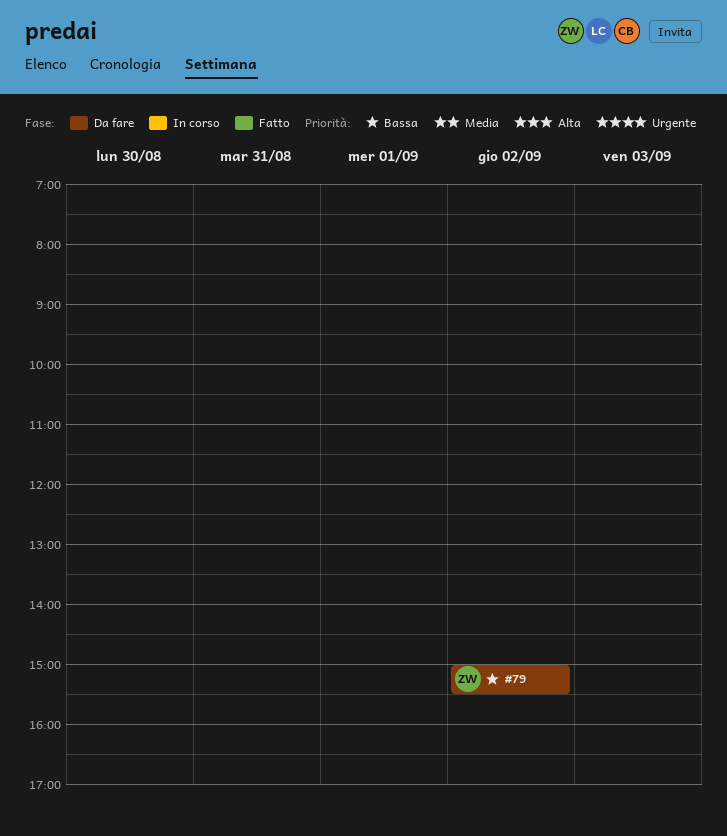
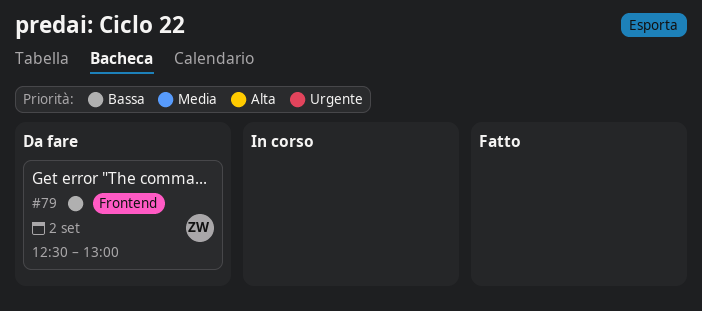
#79, begins: 15:00 -> 12:30
#79, ends: 15:30 -> 13:00

